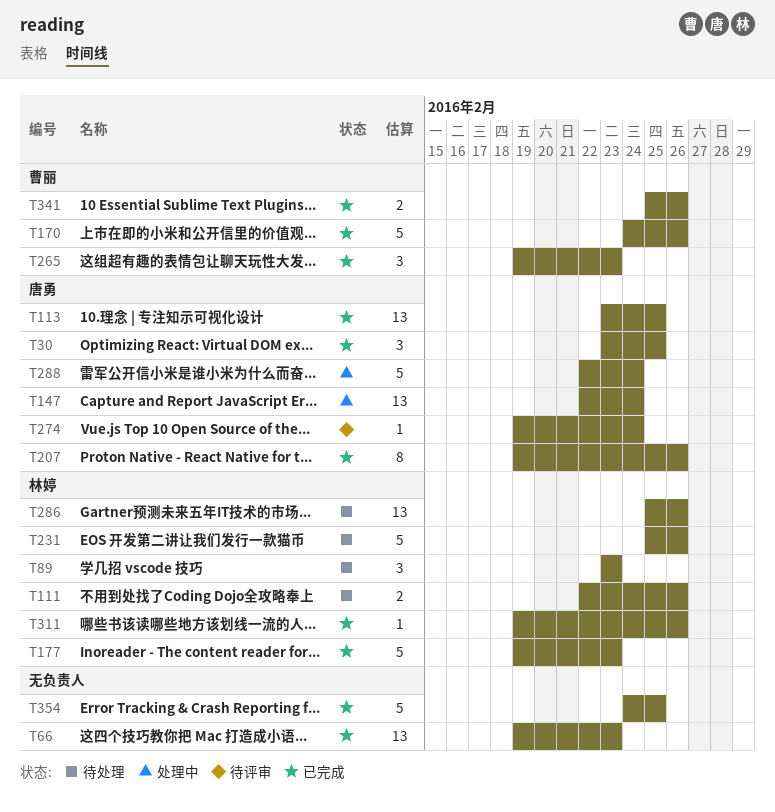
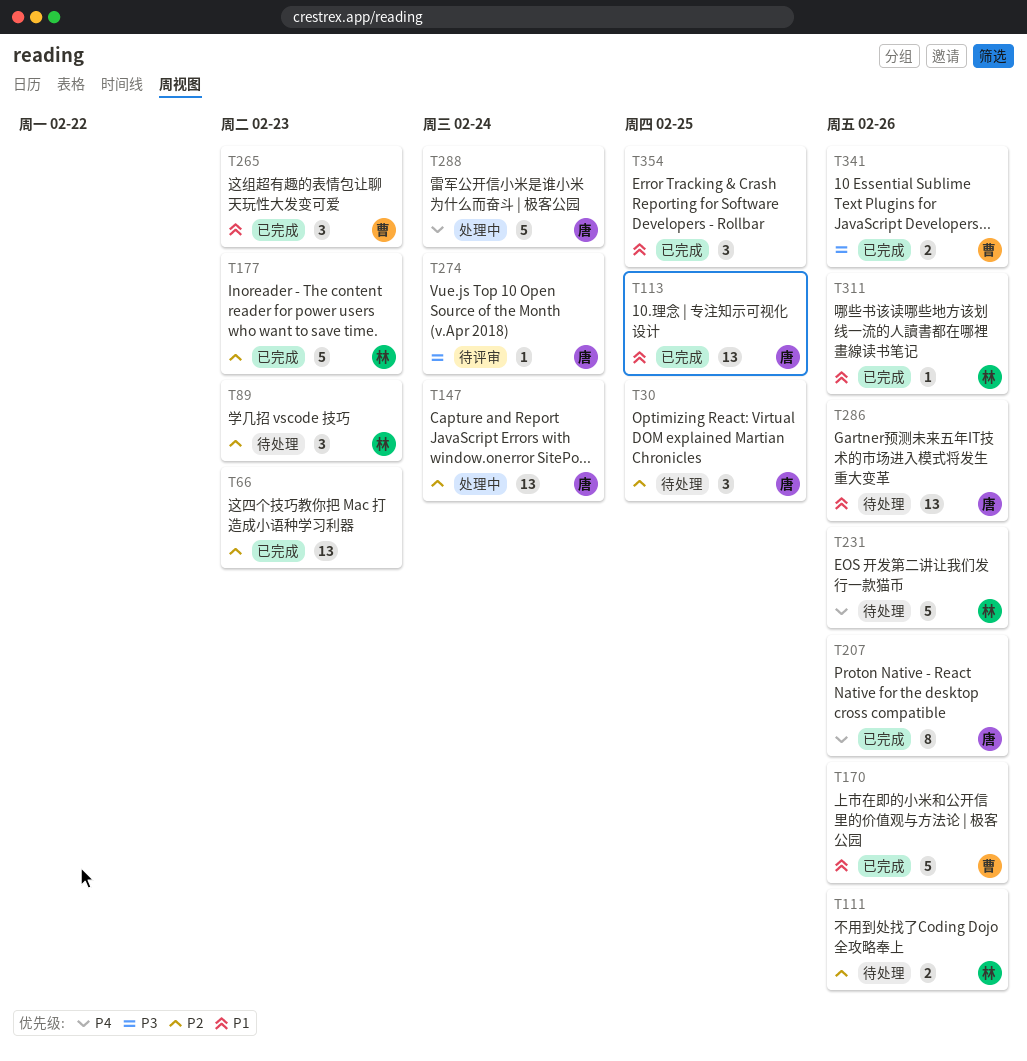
T30, status: 已完成 -> 待处理
T286, owner: 林婷 -> 唐勇
T354, estimate: 5 -> 3

